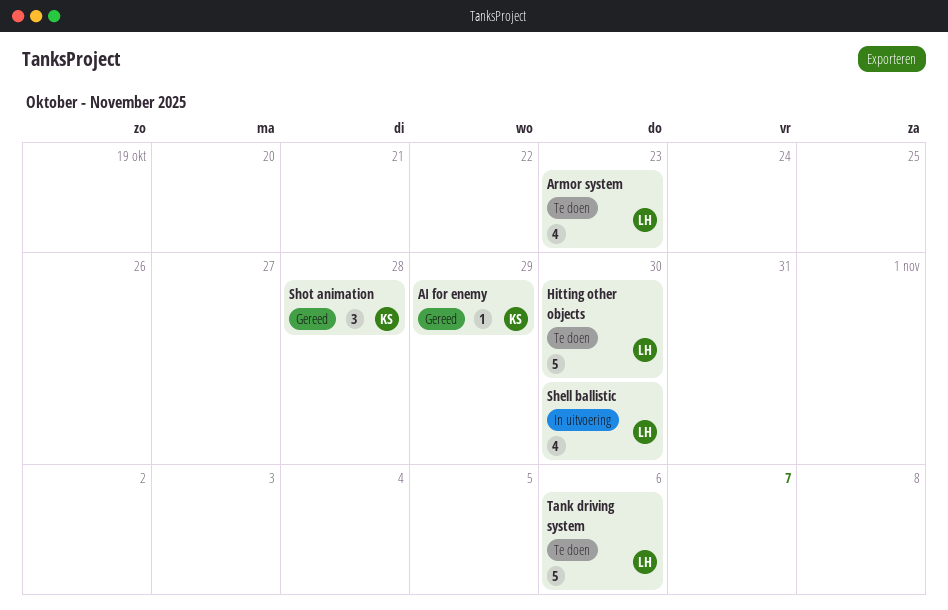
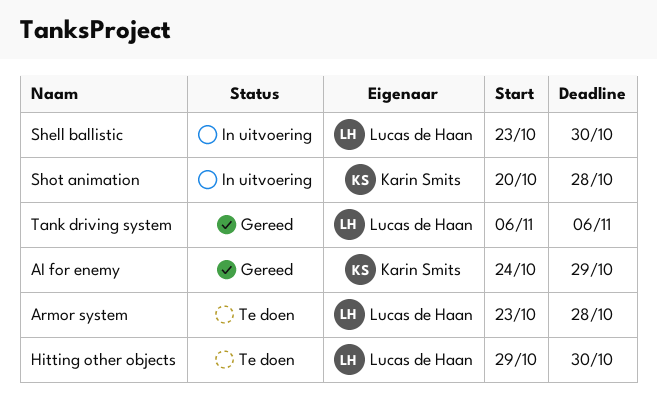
Armor system, due: Oct 23 -> Oct 28
Shot animation, status: Gereed -> In uitvoering
Tank driving system, status: Te doen -> Gereed

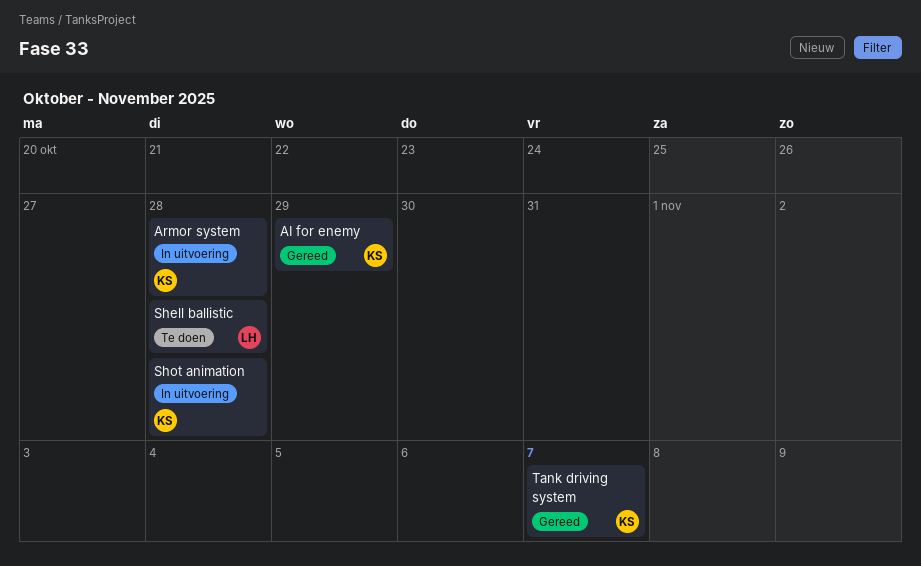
Armor system, status: Te doen -> In uitvoering
Armor system, owner: Lucas de Haan -> Karin Smits
Hitting other objects: present -> none
Shell ballistic, status: In uitvoering -> Te doen
Shell ballistic, due: Oct 30 -> Oct 28
Tank driving system, owner: Lucas de Haan -> Karin Smits
Tank driving system, due: Nov 6 -> Nov 7

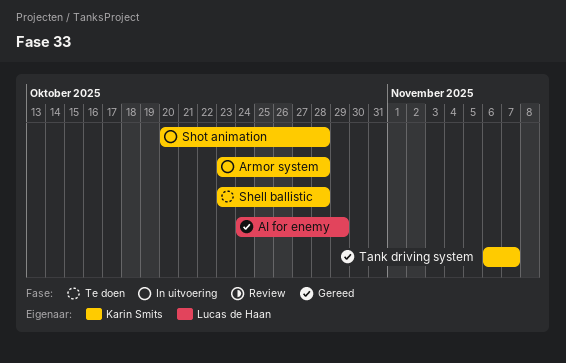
AI for enemy, owner: Karin Smits -> Lucas de Haan
Shell ballistic, owner: Lucas de Haan -> Karin Smits

